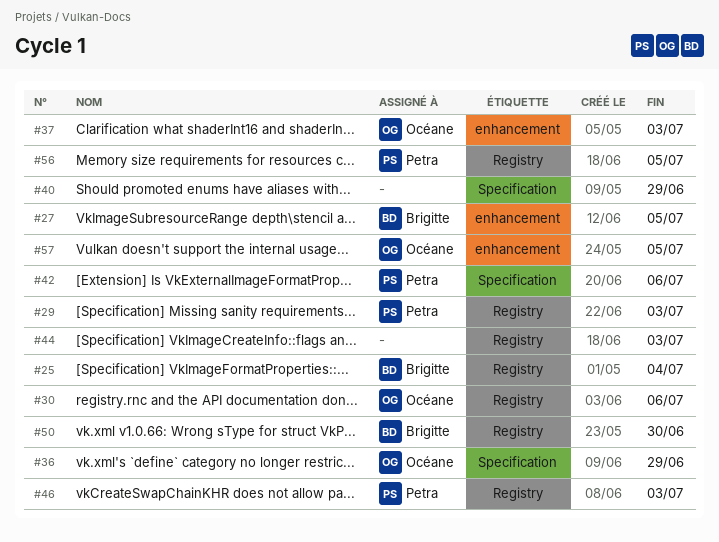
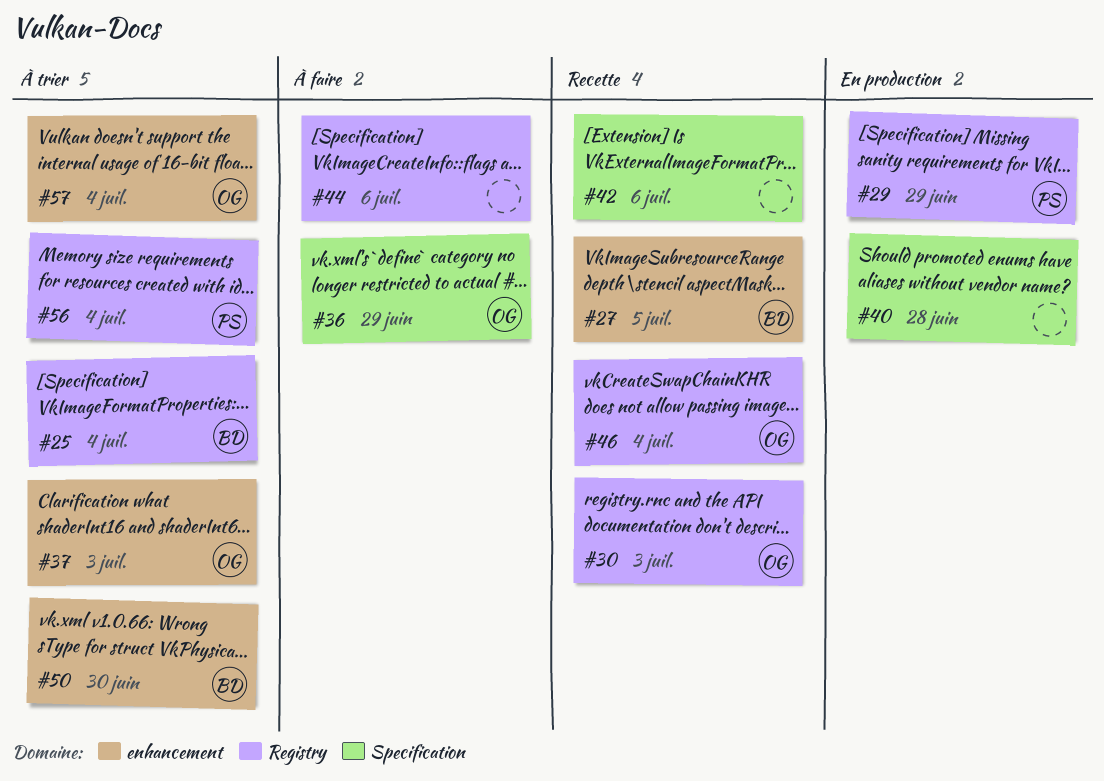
#29, due: Jul 3 -> Jun 29
#30, due: Jul 6 -> Jul 3
#40, due: Jun 29 -> Jun 28
#42, owner: Petra -> none
#44, due: Jul 3 -> Jul 6
#46, owner: Petra -> Océane
#46, due: Jul 3 -> Jul 4
#50, label: Registry -> enhancement
#56, due: Jul 5 -> Jul 4
#57, due: Jul 5 -> Jul 4

